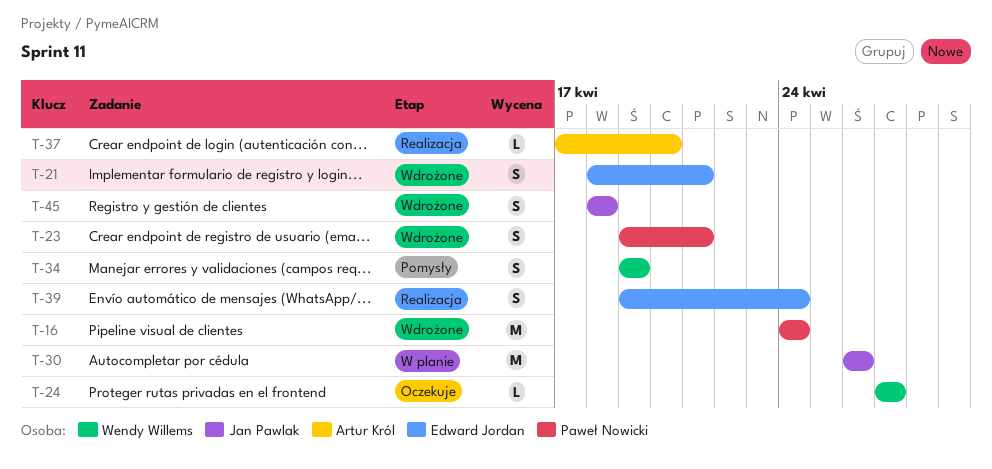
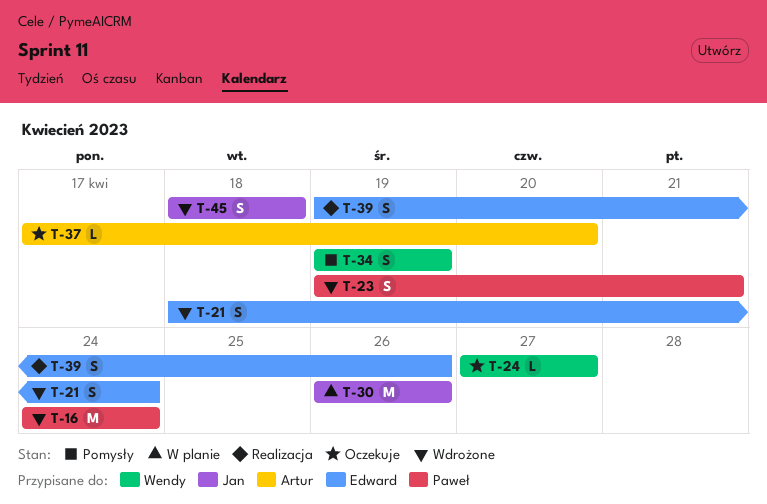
T-21, due: Apr 21 -> Apr 24
T-37, status: Realizacja -> Oczekuje
T-39, due: Apr 24 -> Apr 26

